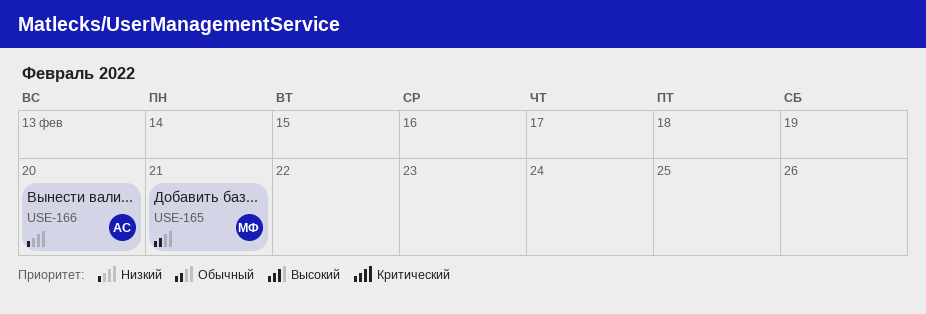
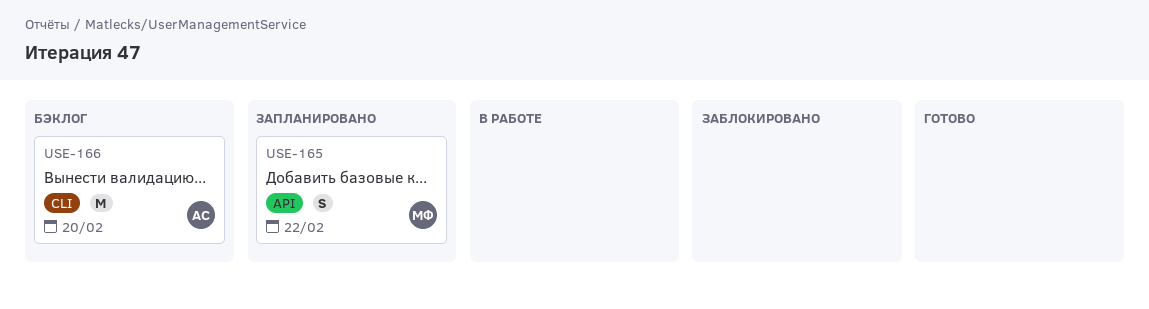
USE-165, due: Feb 21 -> Feb 22

